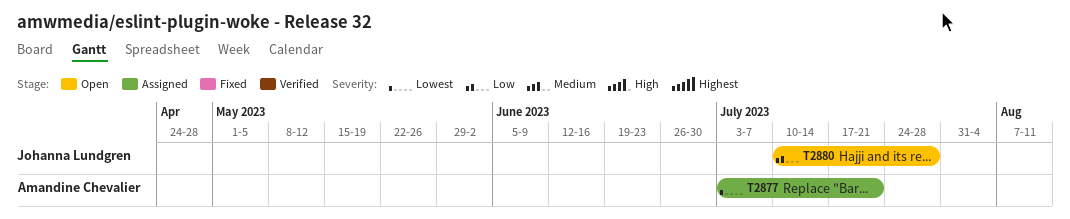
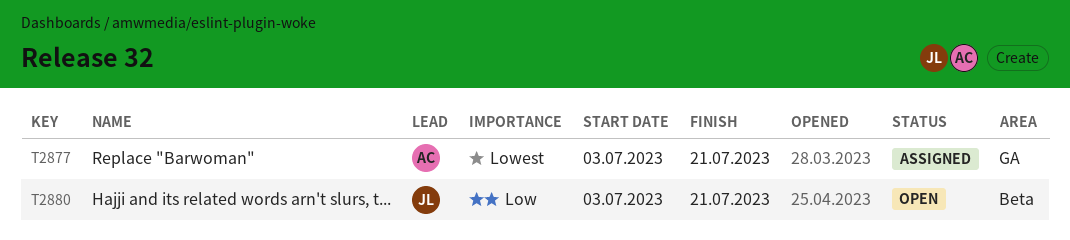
T2880, start: Jul 10 -> Jul 3
T2880, due: Jul 28 -> Jul 21

